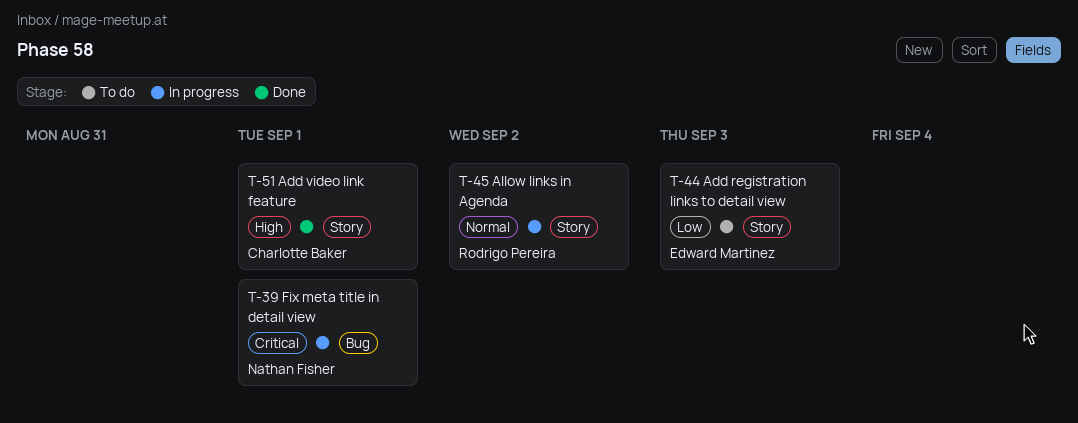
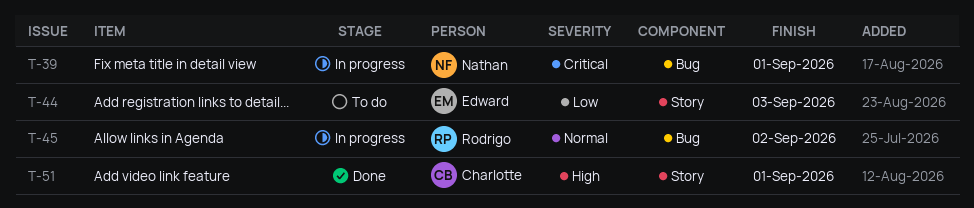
T-45, label: Story -> Bug

